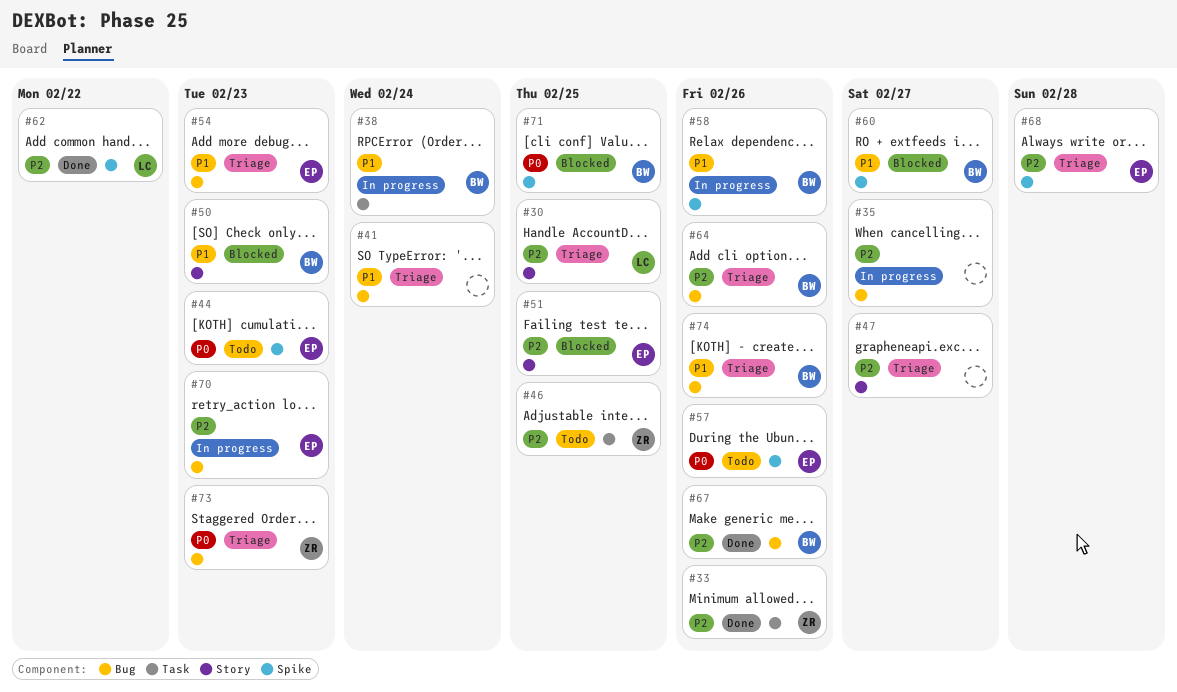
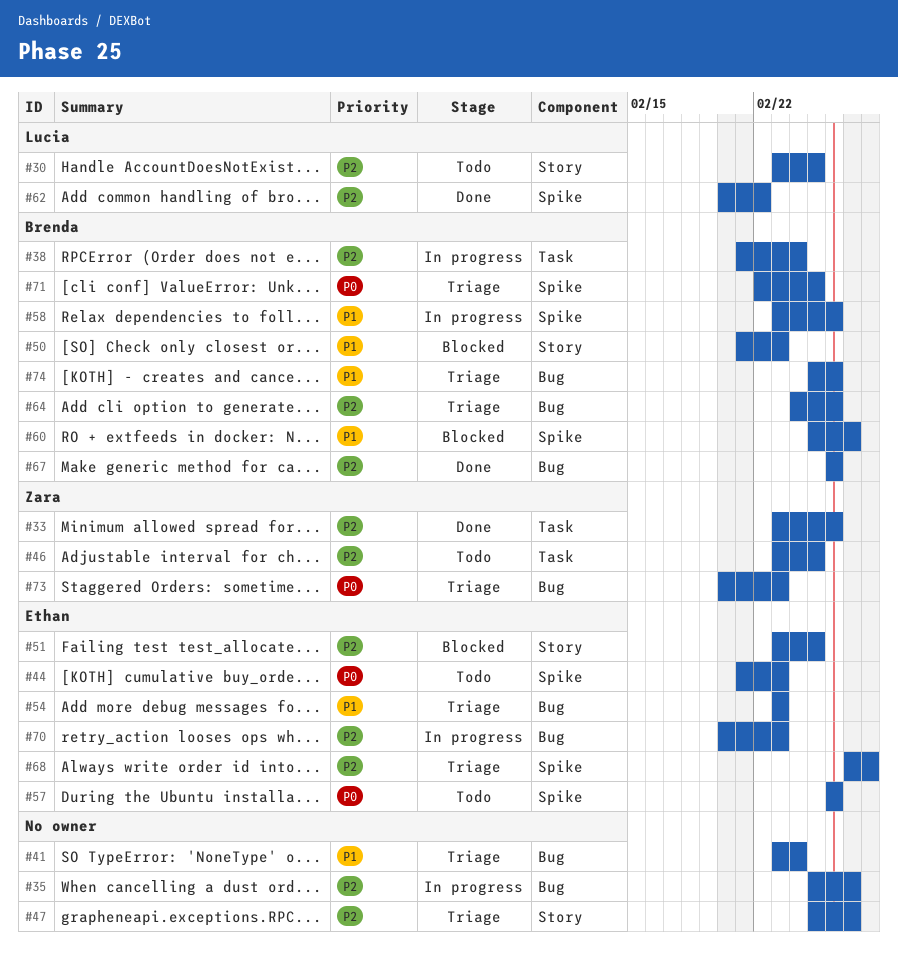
#30, status: Triage -> Todo
#38, priority: P1 -> P2
#71, status: Blocked -> Triage

